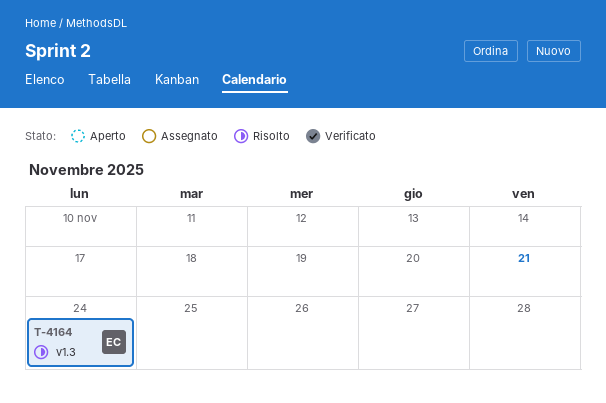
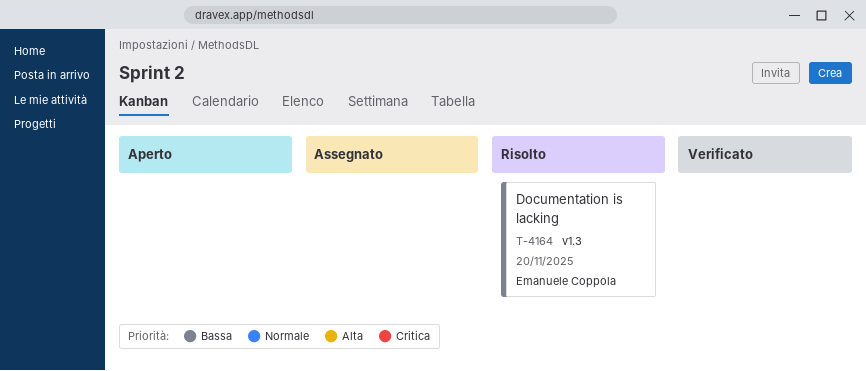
T-4164, due: Nov 24 -> Nov 20

